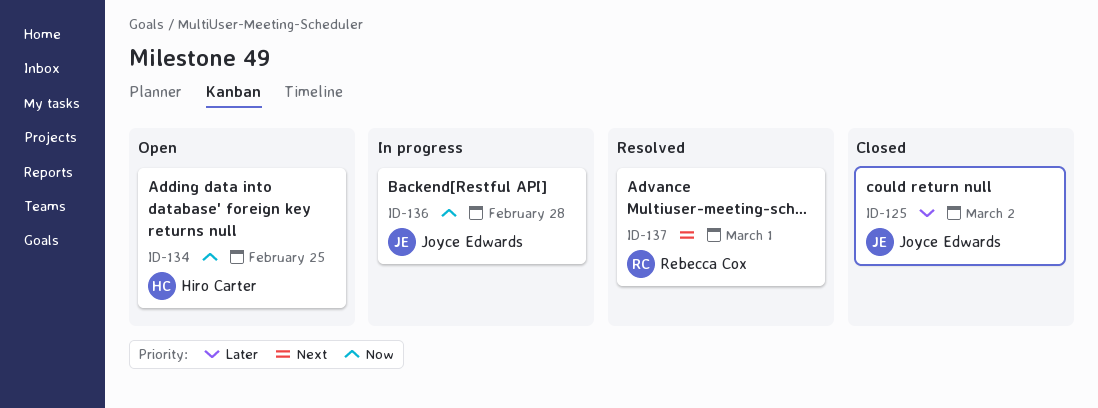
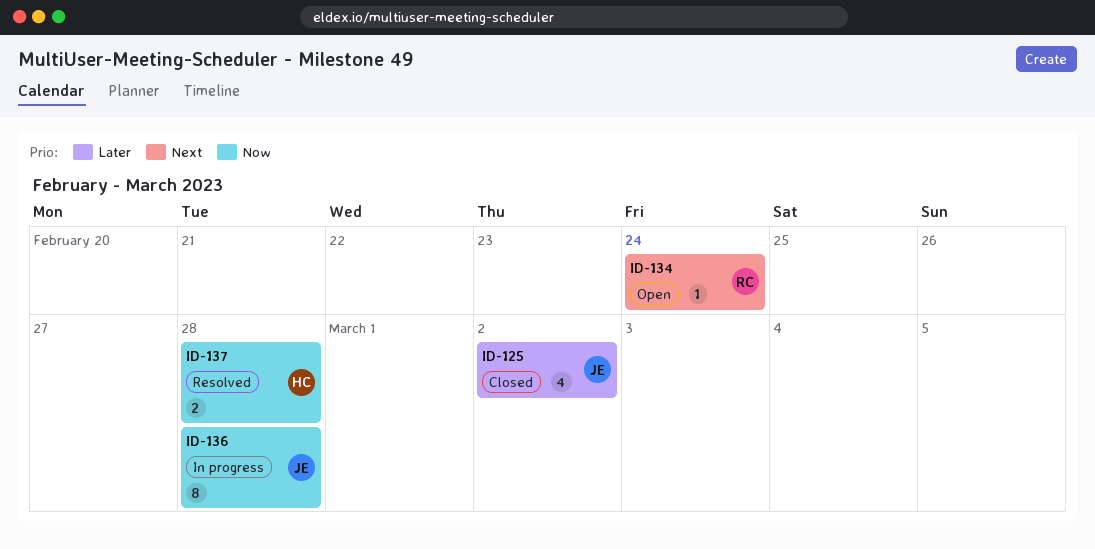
ID-134, owner: Hiro Carter -> Rebecca Cox
ID-134, priority: Now -> Next
ID-134, due: Feb 25 -> Feb 24
ID-137, owner: Rebecca Cox -> Hiro Carter
ID-137, priority: Next -> Now
ID-137, due: Mar 1 -> Feb 28

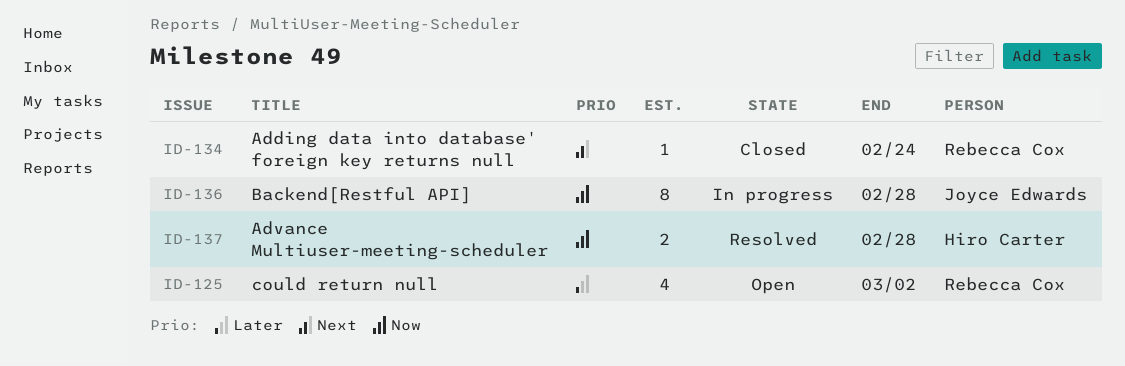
ID-125, status: Closed -> Open
ID-125, owner: Joyce Edwards -> Rebecca Cox
ID-134, status: Open -> Closed

